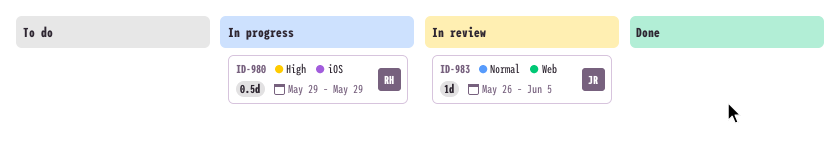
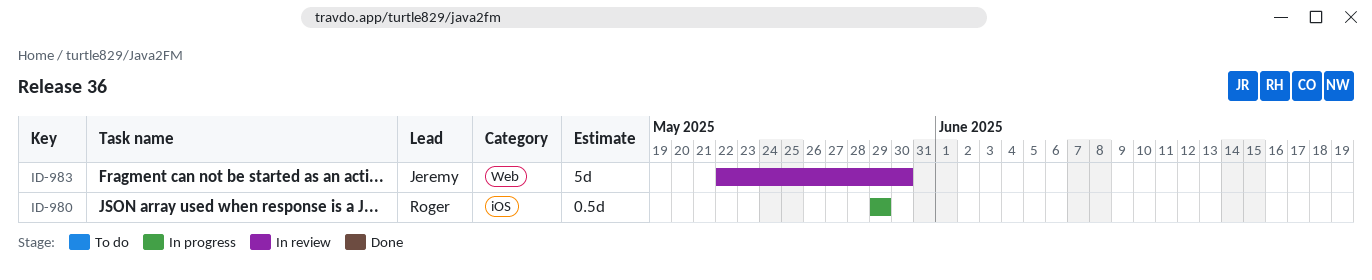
ID-983, estimate: 1d -> 5d
ID-983, start: May 26 -> May 22
ID-983, due: Jun 5 -> May 30

